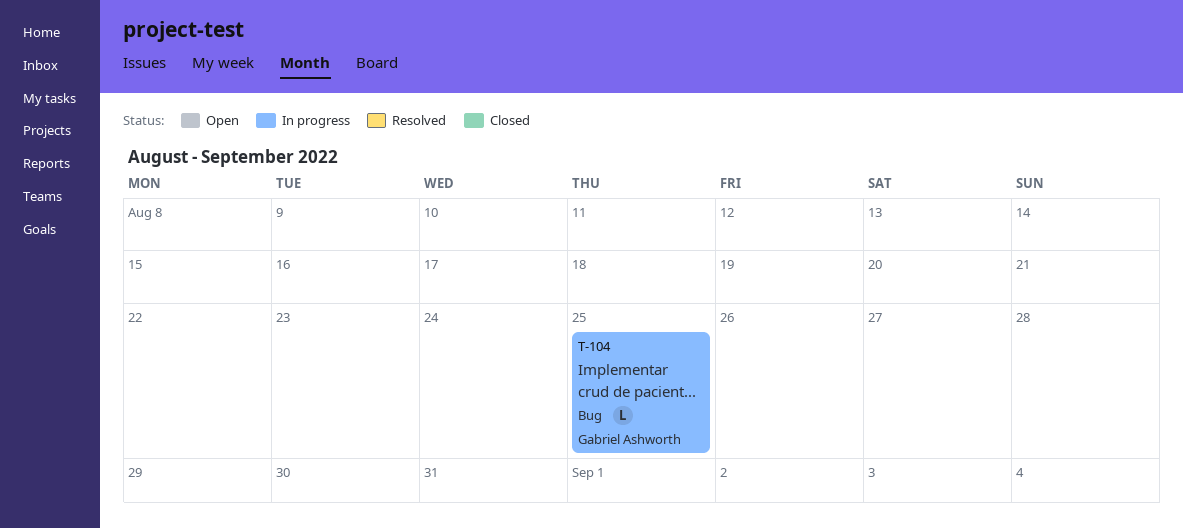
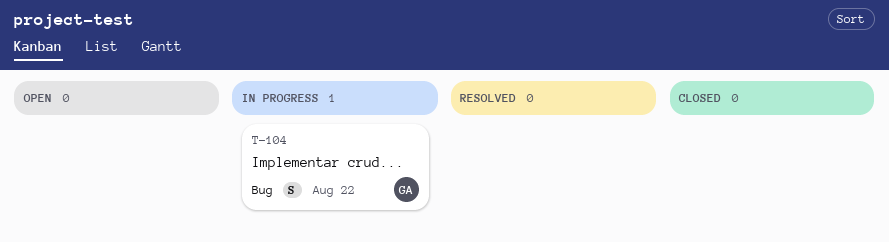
T-104, estimate: L -> S
T-104, due: Aug 25 -> Aug 22

